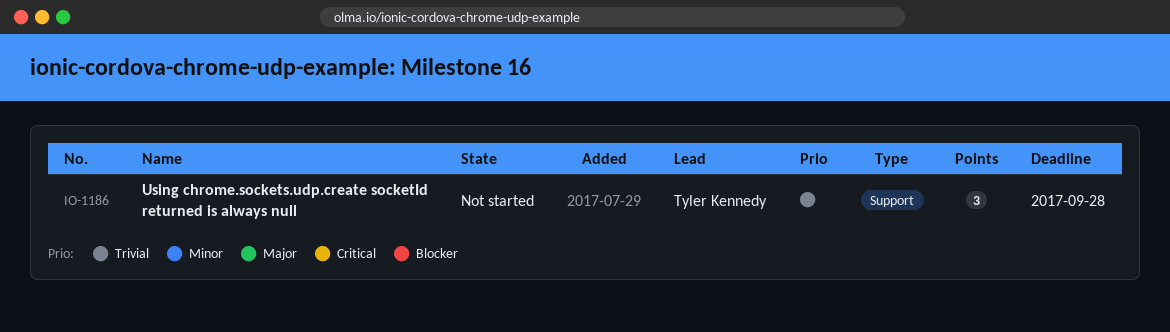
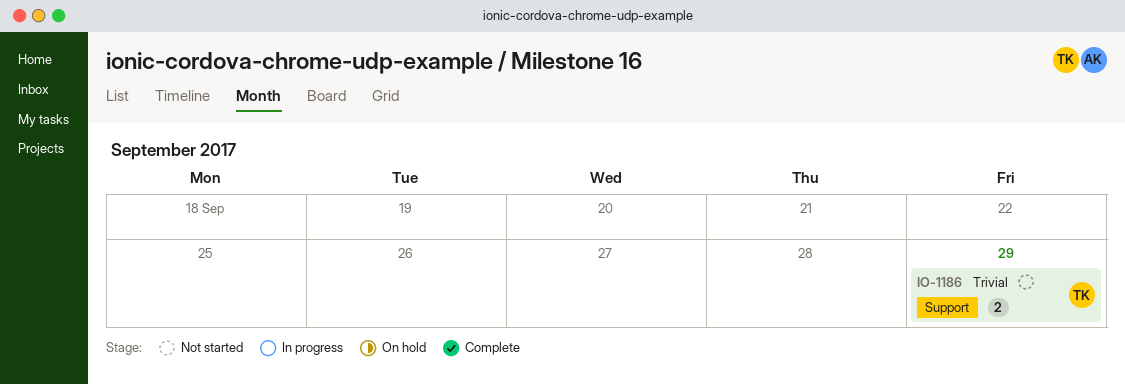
IO-1186, estimate: 3 -> 2
IO-1186, due: Sep 28 -> Sep 29

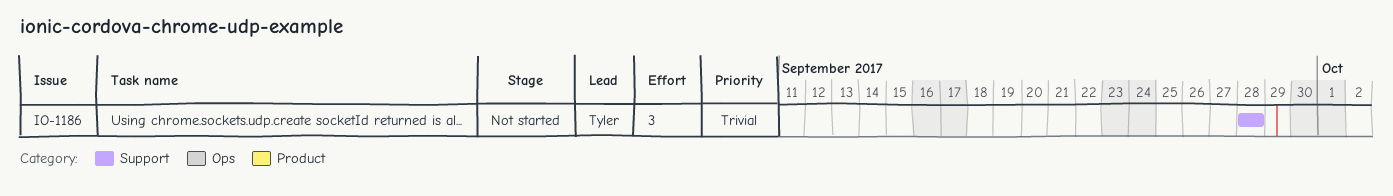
IO-1186, estimate: 2 -> 3
IO-1186, due: Sep 29 -> Sep 28

